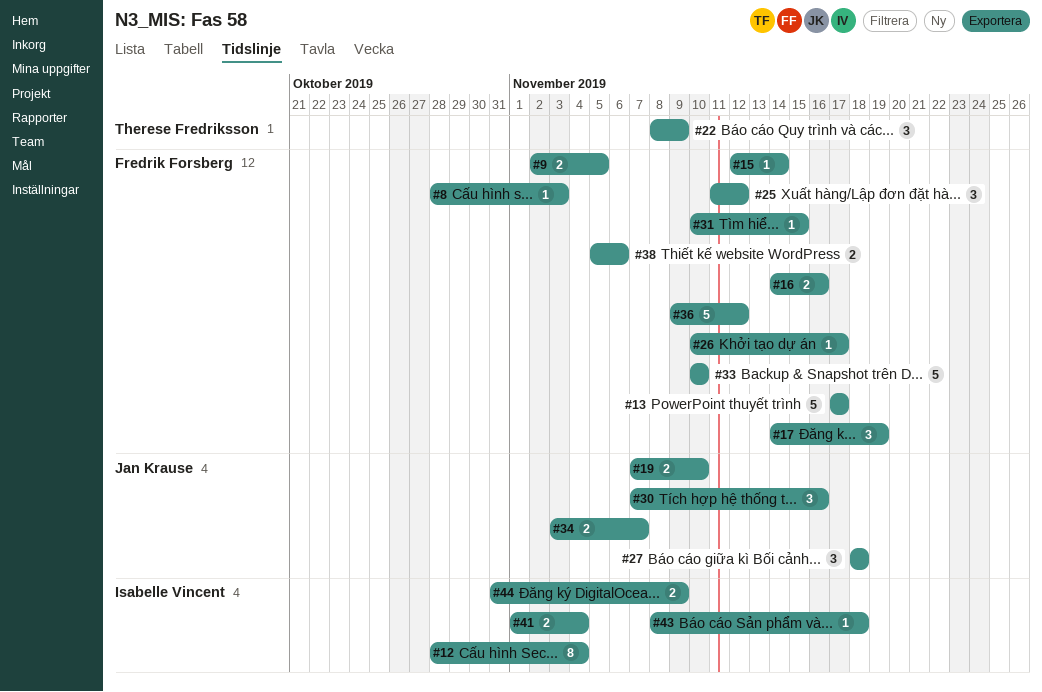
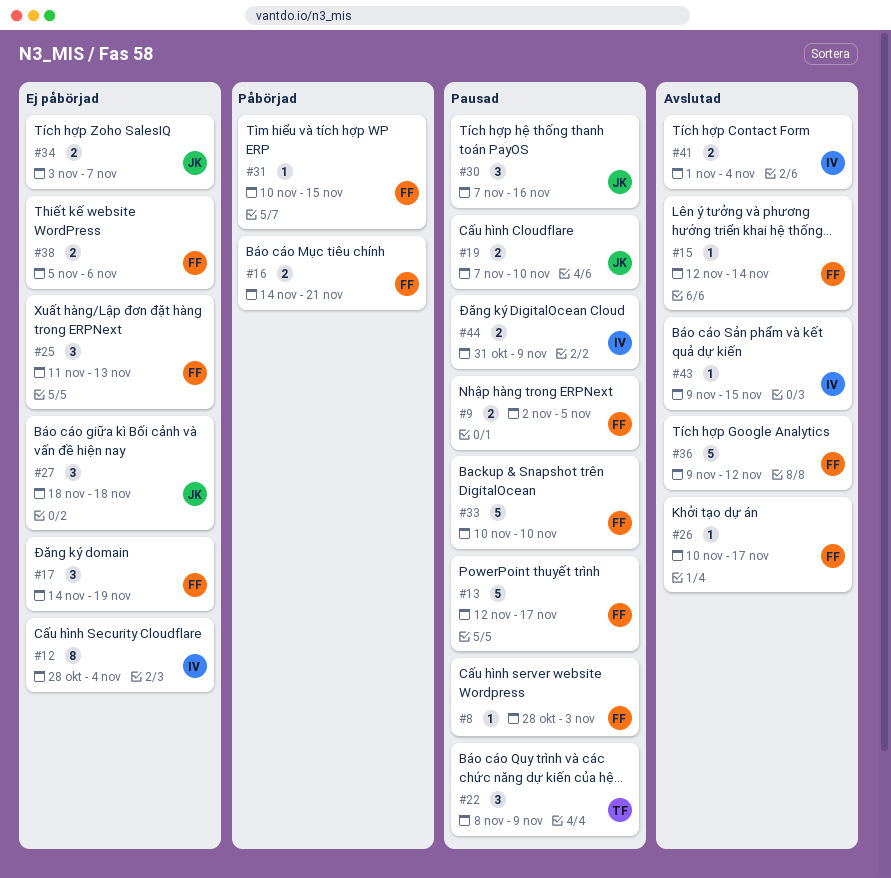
#13, start: Nov 17 -> Nov 12
#16, due: Nov 16 -> Nov 21
#25, due: Nov 12 -> Nov 13
#43, start: Nov 8 -> Nov 9
#43, due: Nov 18 -> Nov 15

